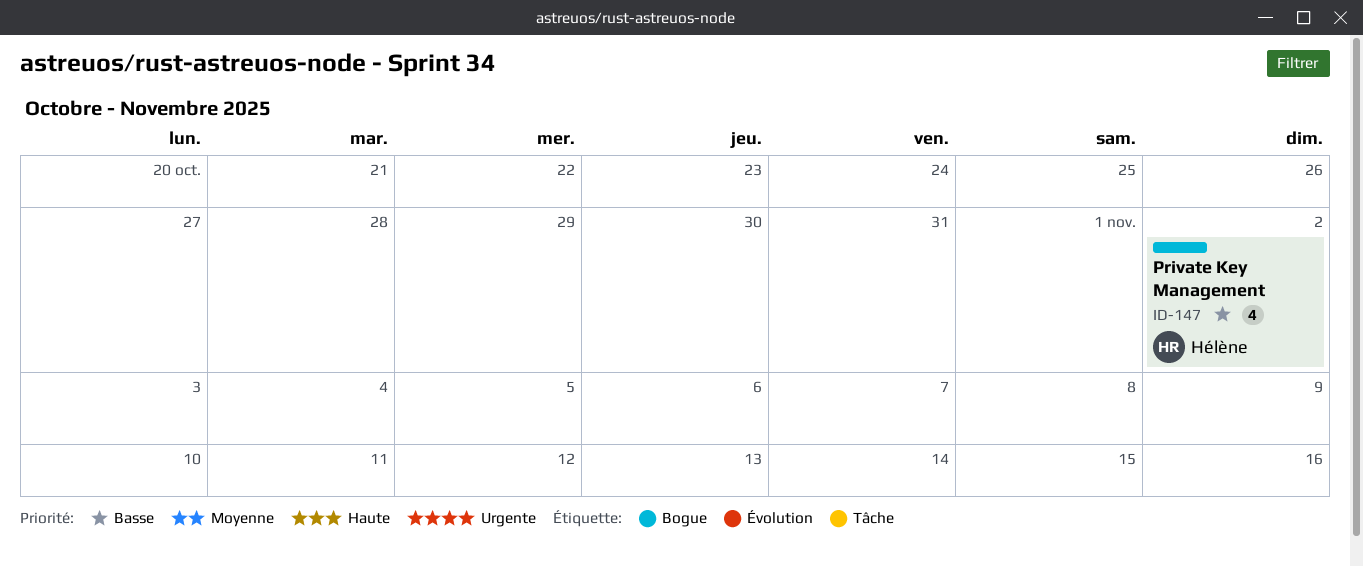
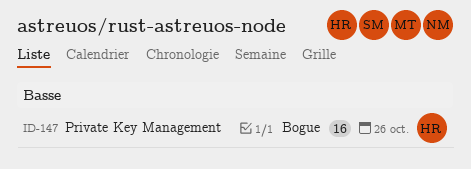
ID-147, estimate: 4 -> 16
ID-147, due: Nov 2 -> Oct 26

